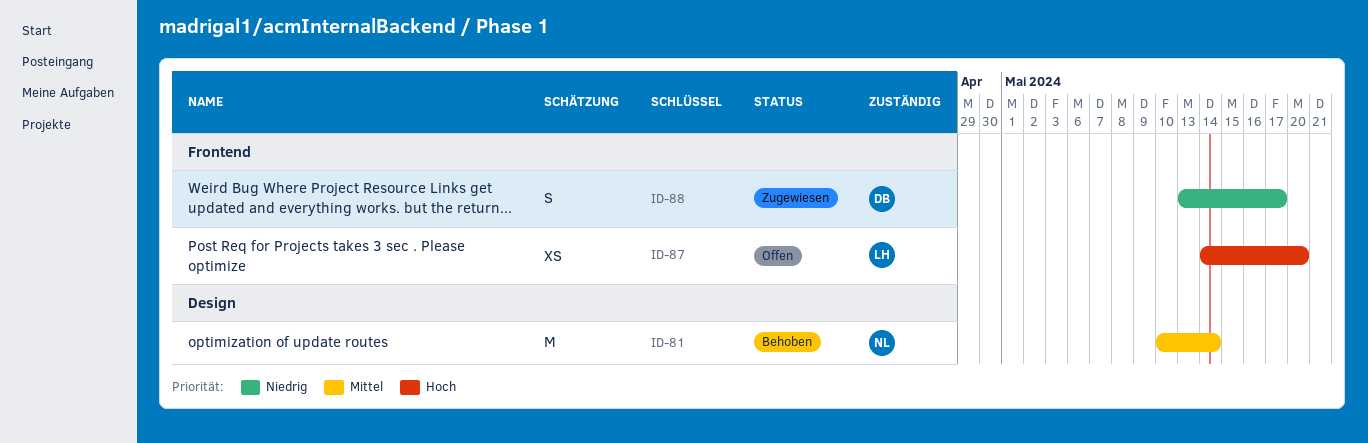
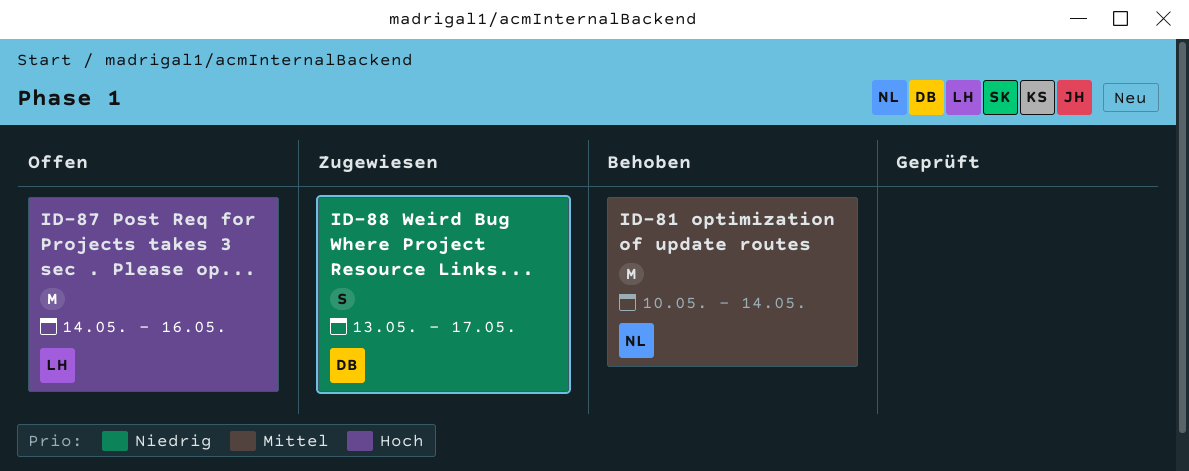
ID-87, estimate: XS -> M
ID-87, due: May 20 -> May 16

